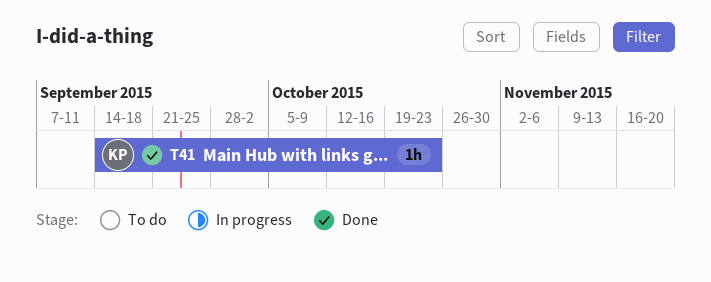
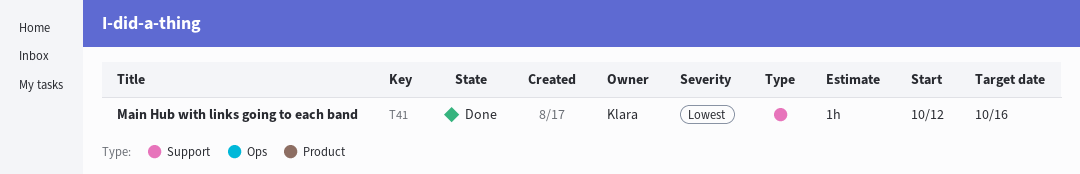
T41, start: Sep 14 -> Oct 12
T41, due: Oct 23 -> Oct 16

